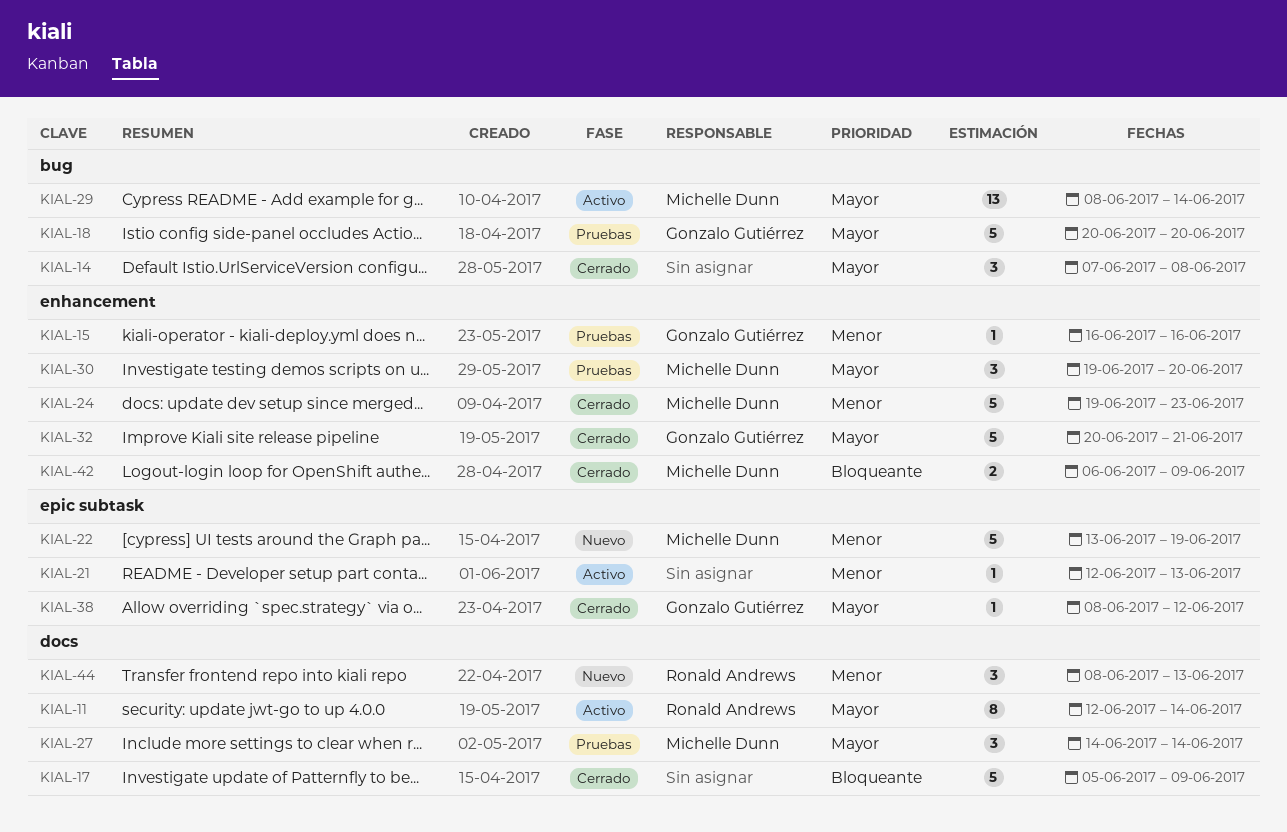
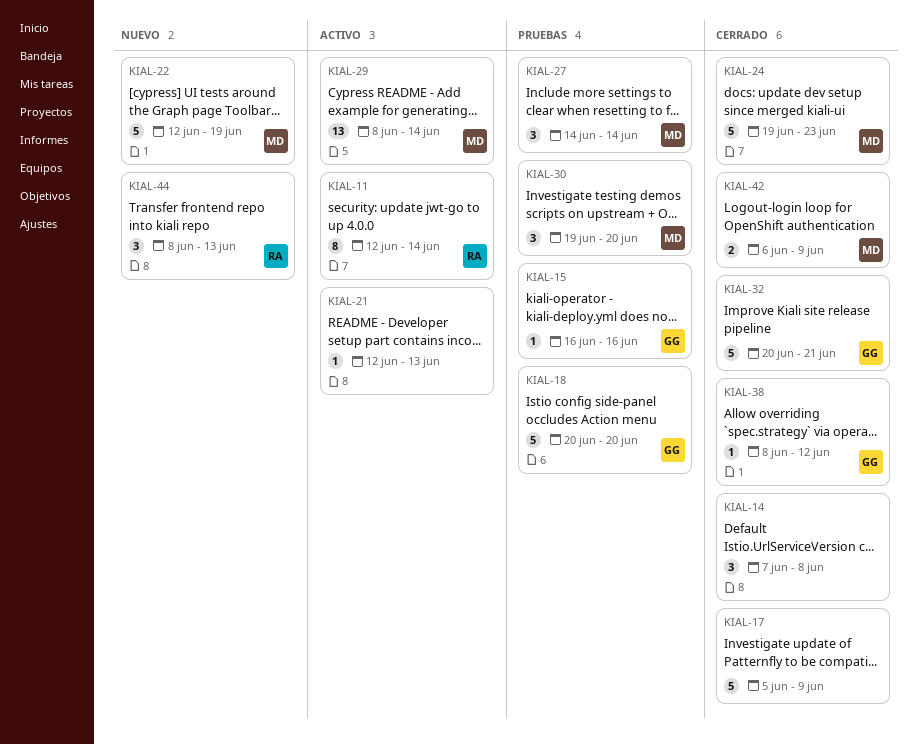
KIAL-22, start: Jun 13 -> Jun 12

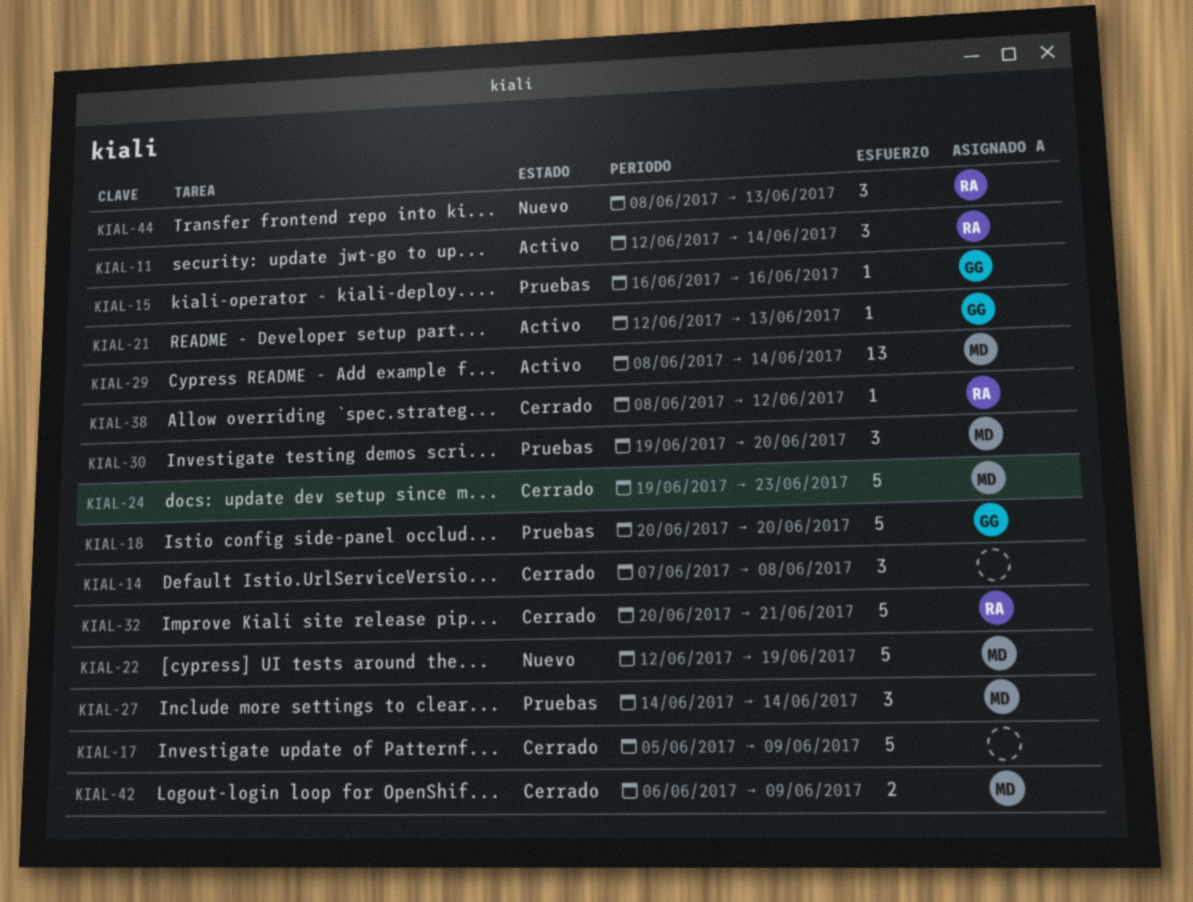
KIAL-11, estimate: 8 -> 3
KIAL-21, owner: none -> GG
KIAL-32, owner: GG -> RA
KIAL-38, owner: GG -> RA

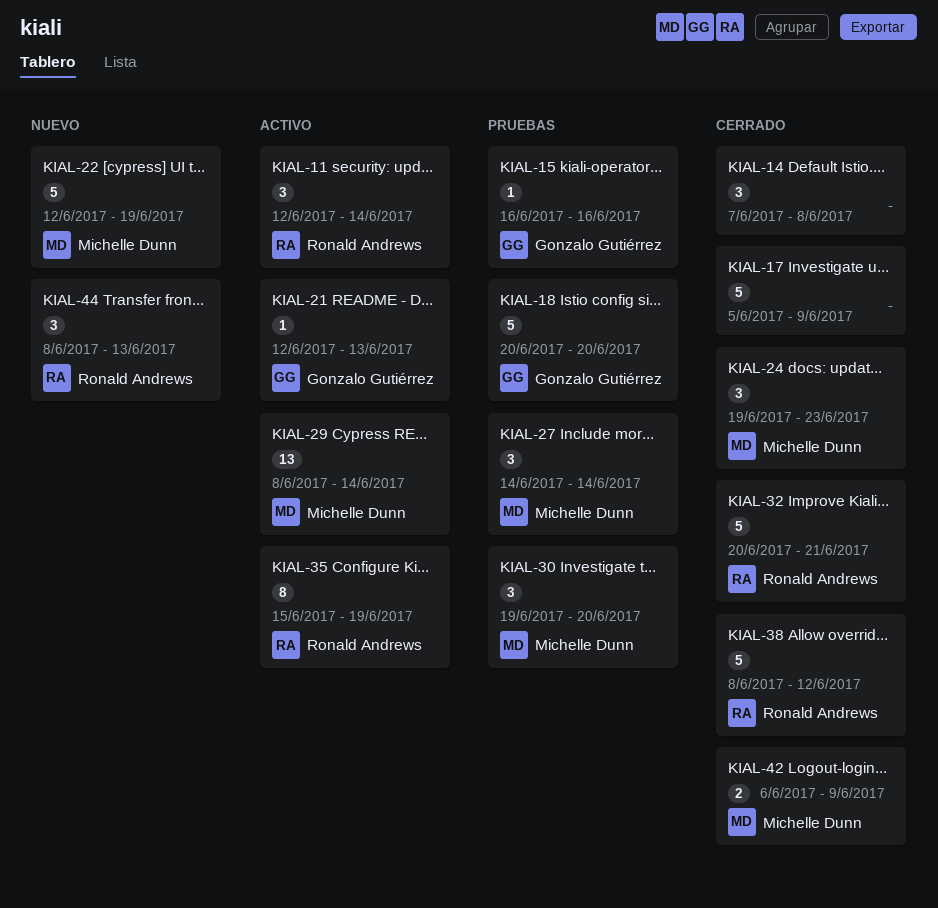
KIAL-24, estimate: 5 -> 3
KIAL-35: none -> present
KIAL-38, estimate: 1 -> 5

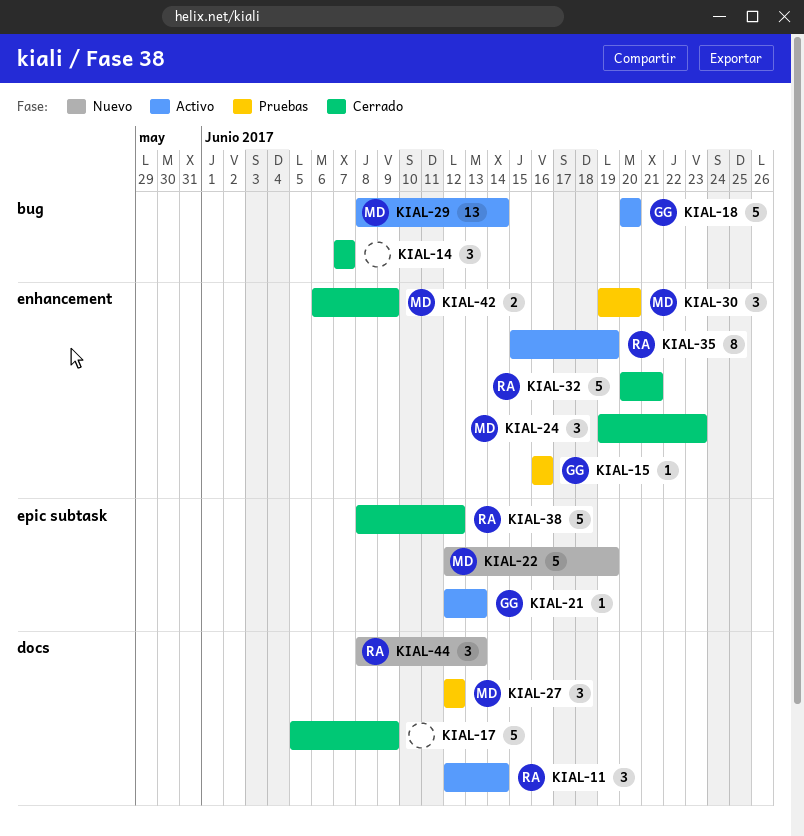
KIAL-14, due: Jun 8 -> Jun 7
KIAL-18, status: Pruebas -> Activo
KIAL-27, start: Jun 14 -> Jun 12
KIAL-27, due: Jun 14 -> Jun 12

